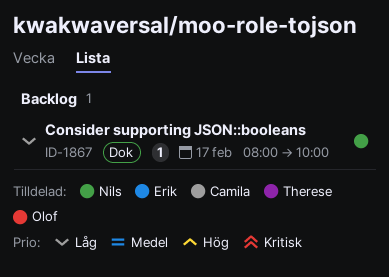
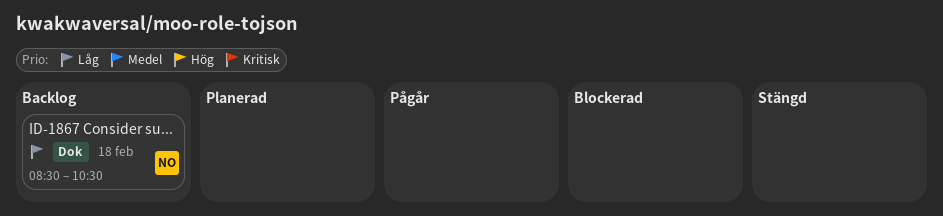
ID-1867, day: Feb 17 -> Feb 18
ID-1867, begins: 08:00 -> 08:30
ID-1867, ends: 10:00 -> 10:30

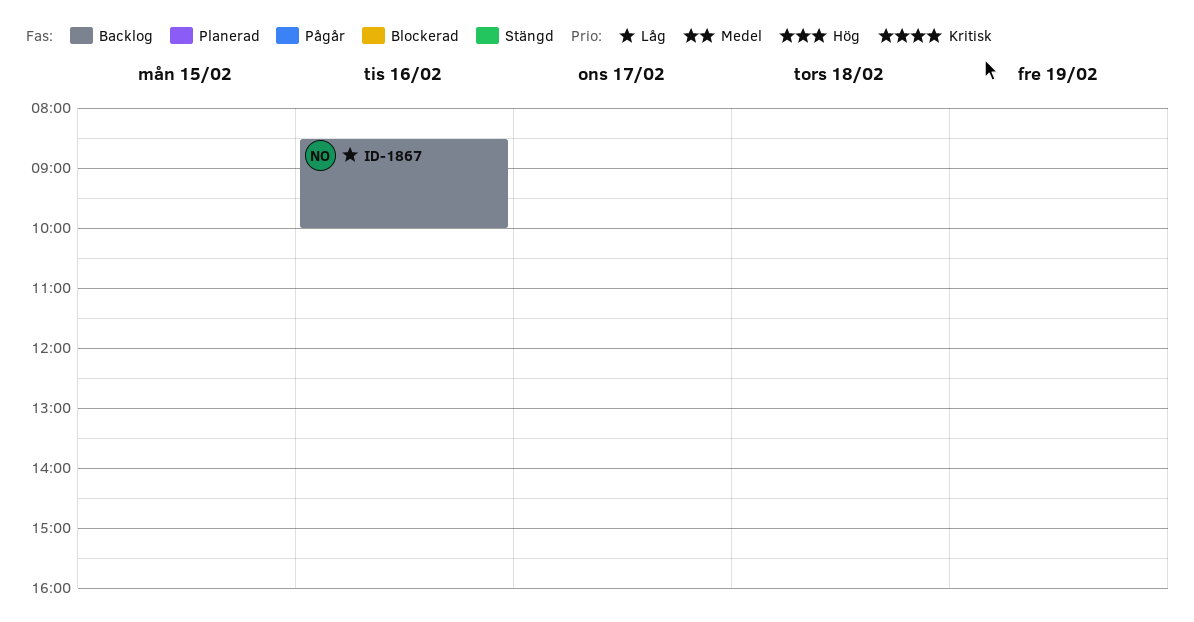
ID-1867, day: Feb 18 -> Feb 16
ID-1867, ends: 10:30 -> 10:00

